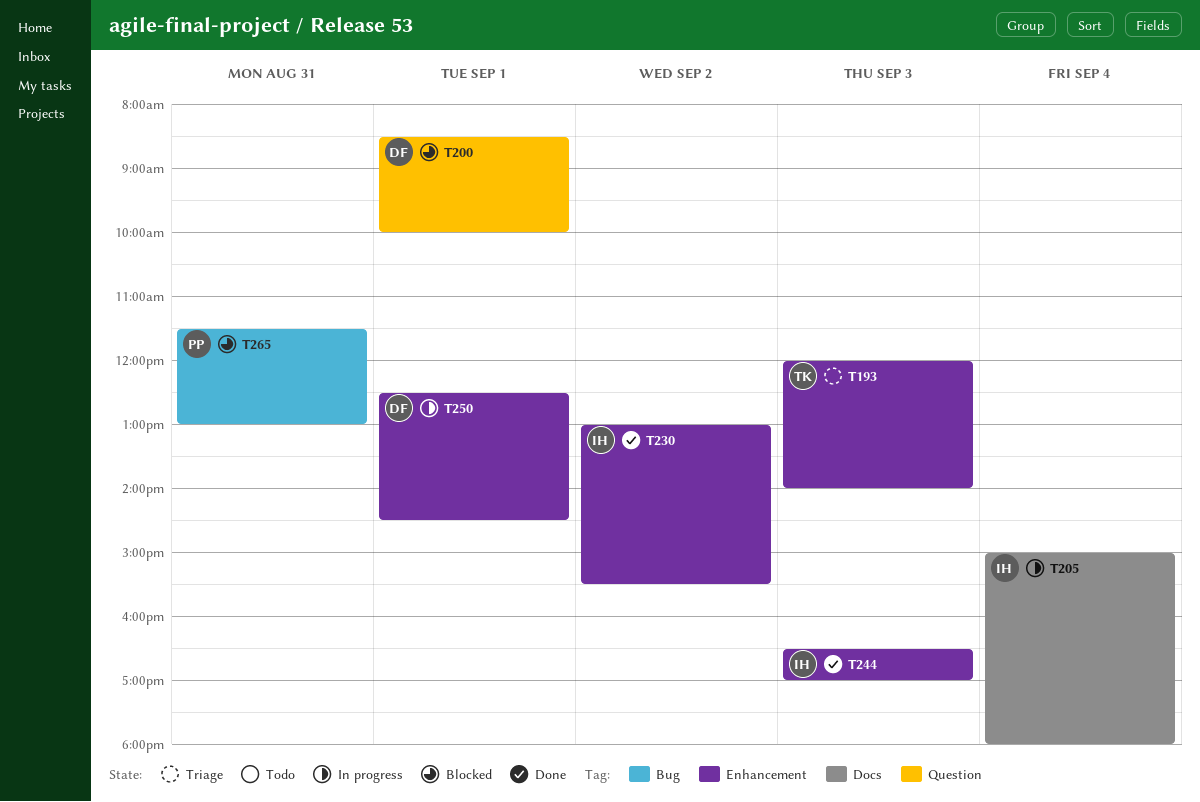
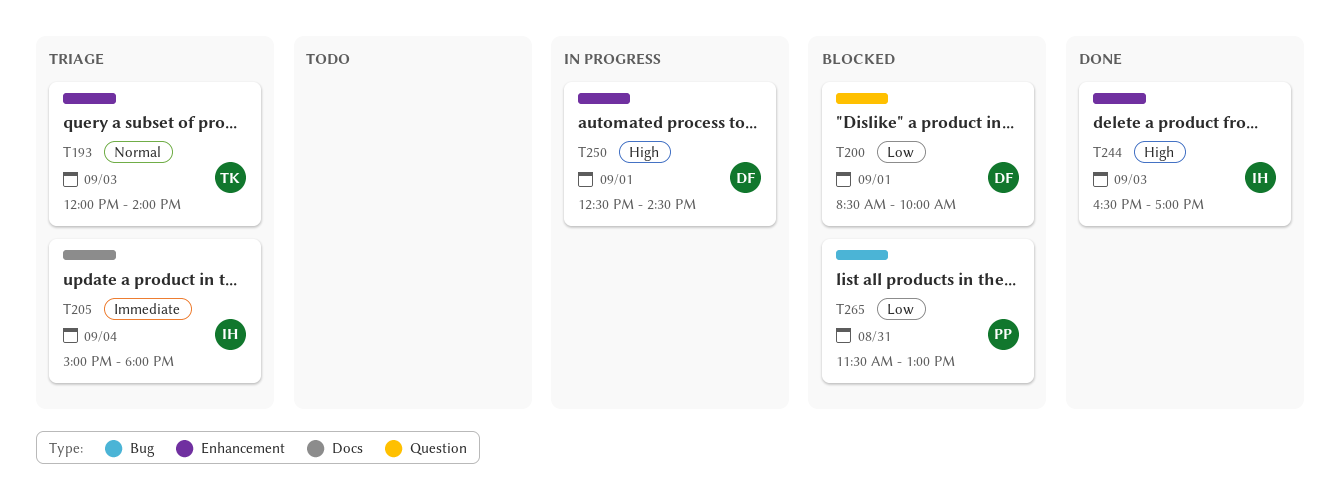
T205, status: In progress -> Triage
T230: present -> none

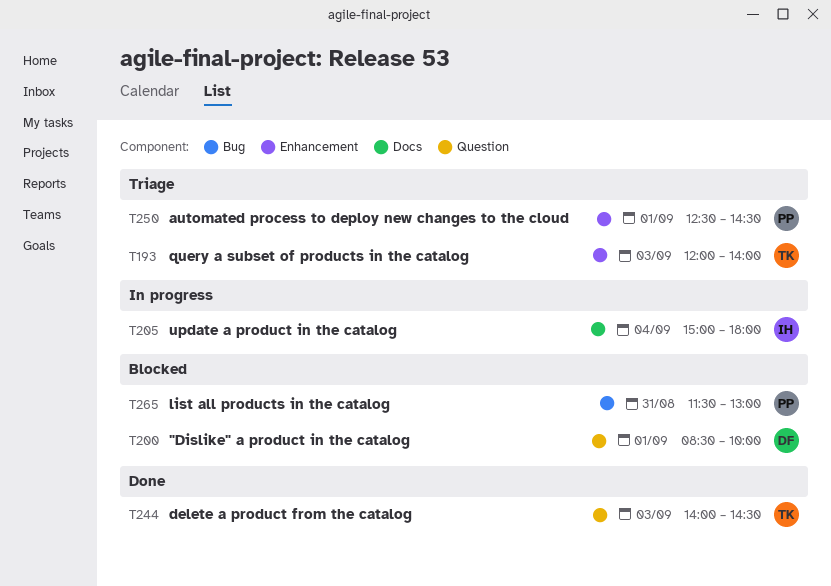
T205, status: Triage -> In progress
T244, owner: IH -> TK
T244, label: Enhancement -> Question
T244, begins: 16:30 -> 14:00
T244, ends: 17:00 -> 14:30
T250, status: In progress -> Triage
T250, owner: DF -> PP

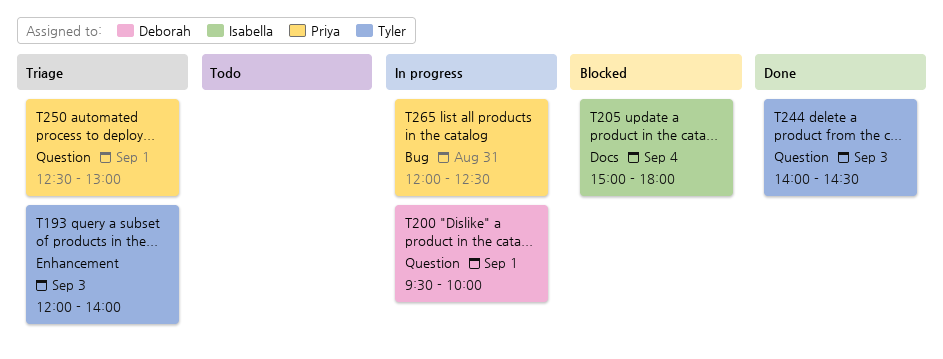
T200, status: Blocked -> In progress
T200, begins: 08:30 -> 09:30
T205, status: In progress -> Blocked
T250, label: Enhancement -> Question
T250, ends: 14:30 -> 13:00
T265, status: Blocked -> In progress
T265, begins: 11:30 -> 12:00
T265, ends: 13:00 -> 12:30

